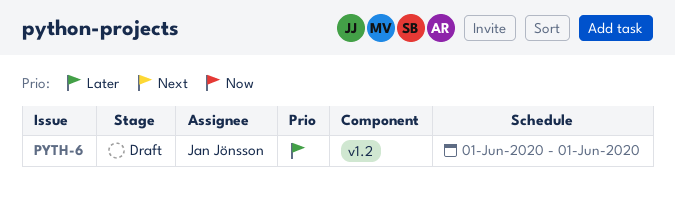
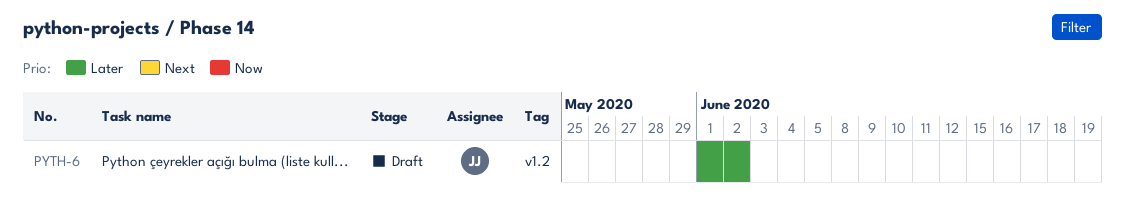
PYTH-6, due: Jun 1 -> Jun 2

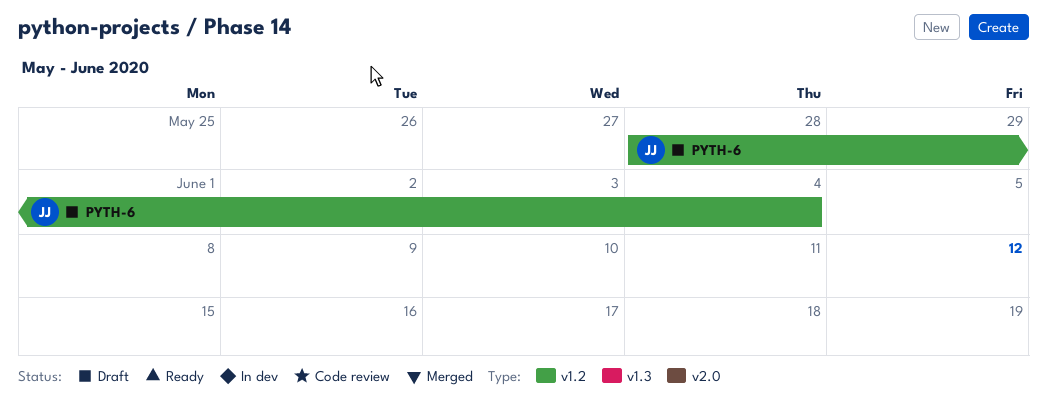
PYTH-6, start: Jun 1 -> May 28
PYTH-6, due: Jun 2 -> Jun 4

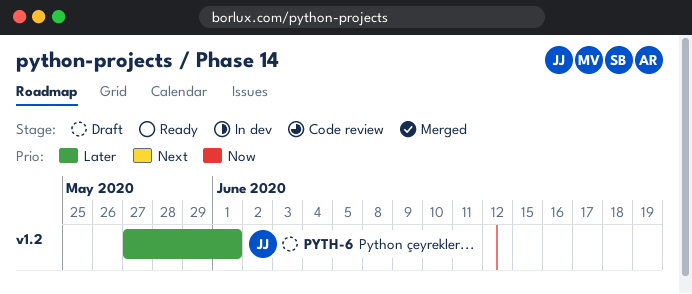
PYTH-6, start: May 28 -> May 27
PYTH-6, due: Jun 4 -> Jun 1

